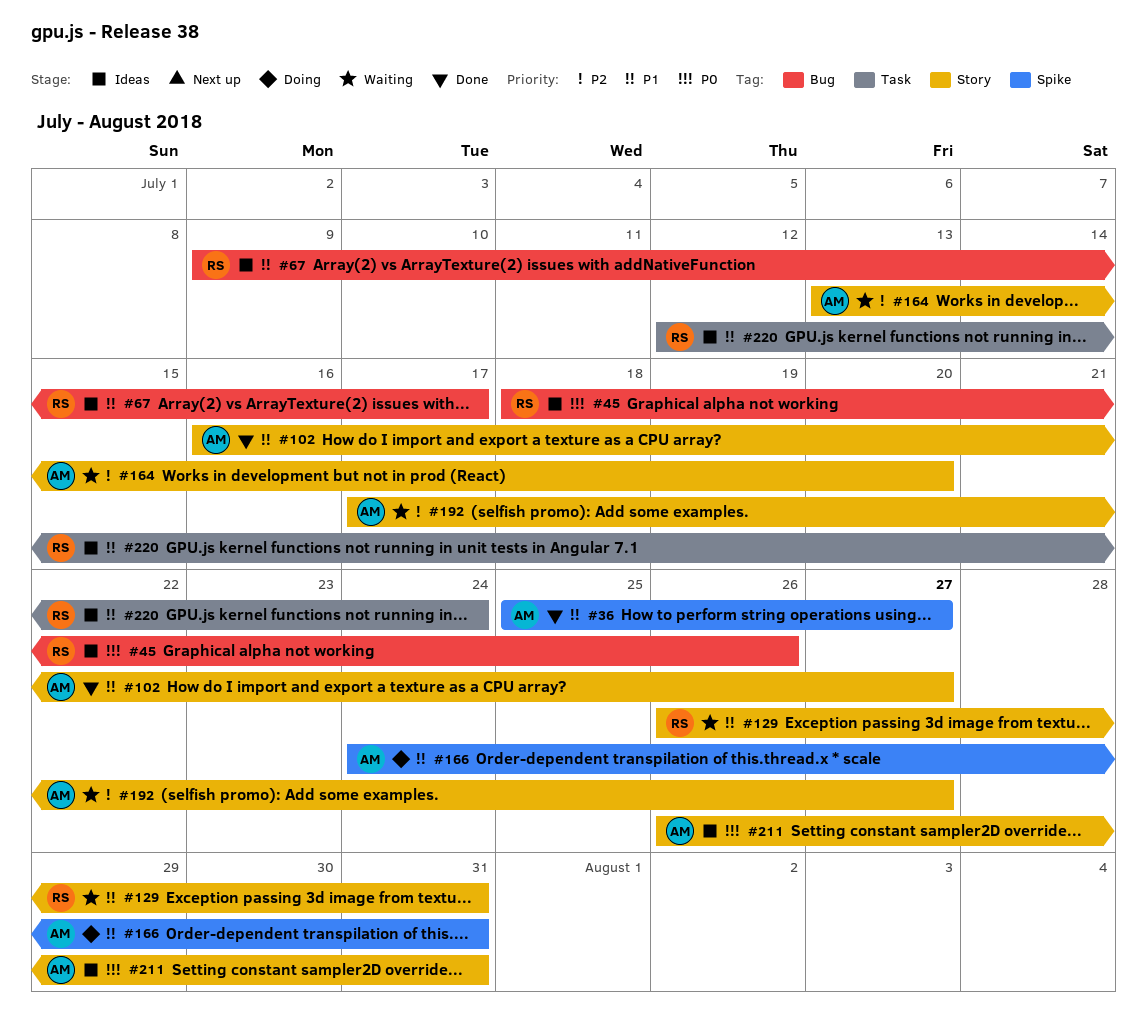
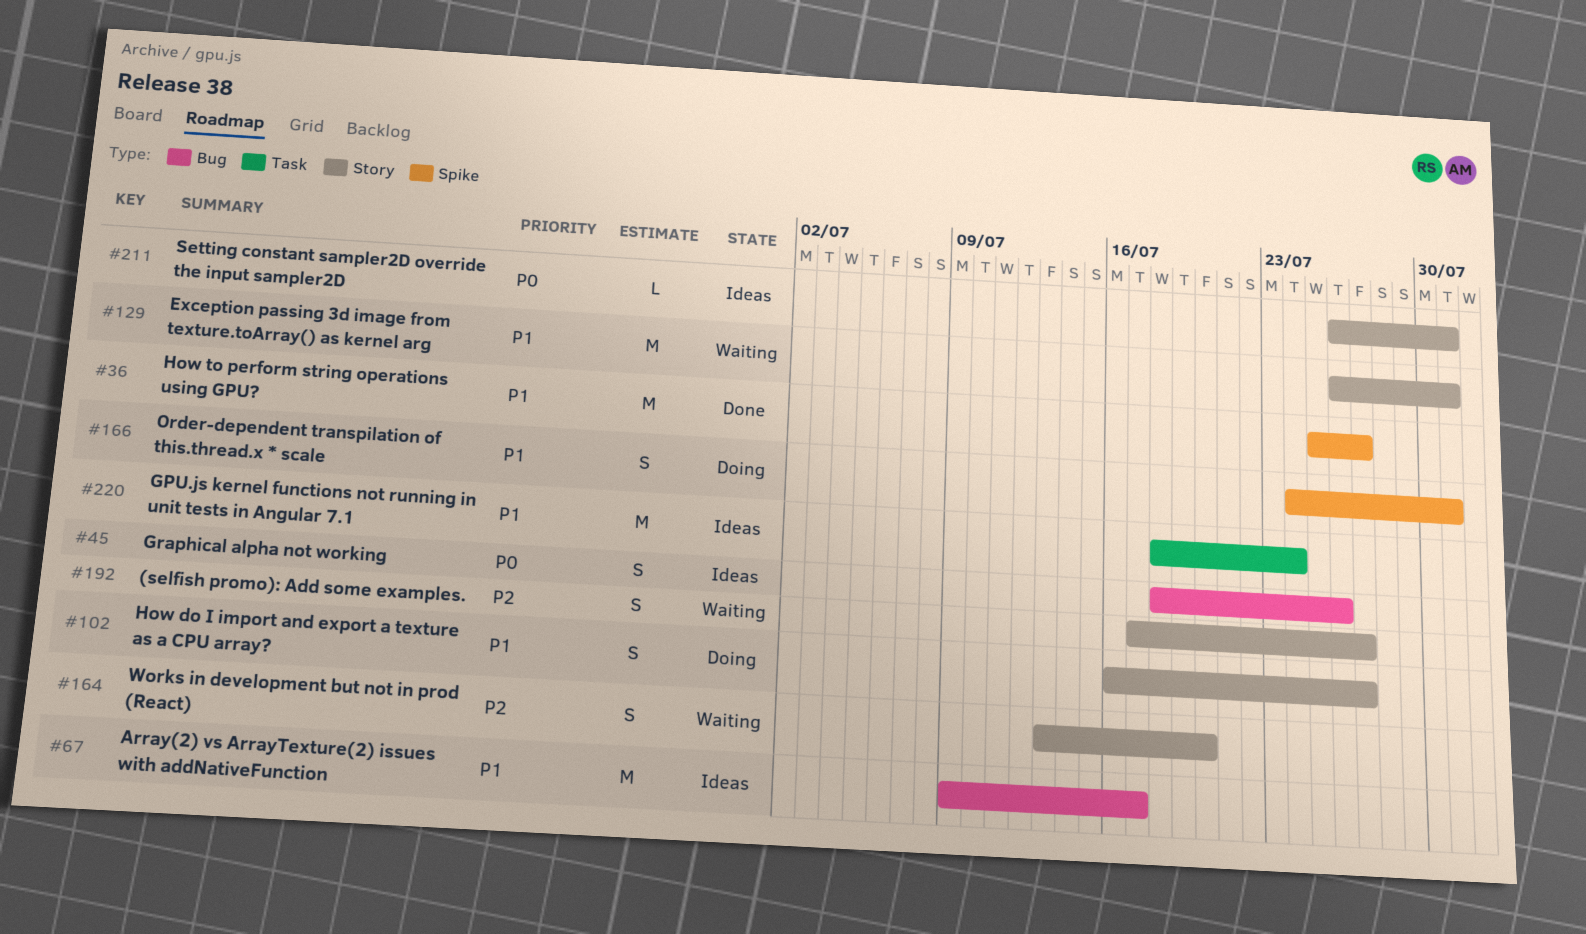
#102, status: Done -> Doing
#220, start: Jul 12 -> Jul 18

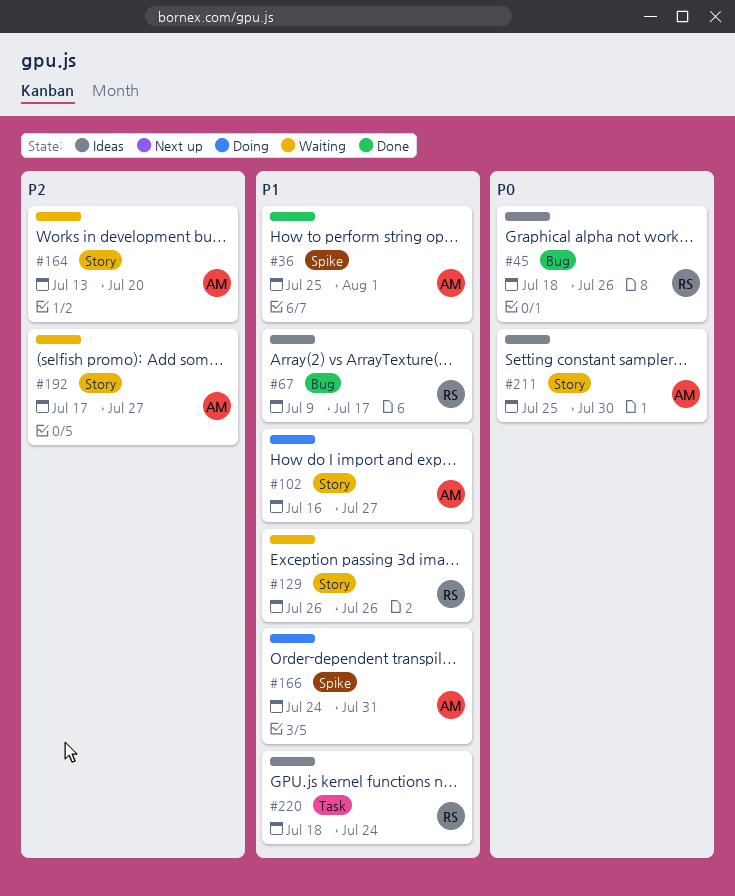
#36, due: Jul 27 -> Aug 1
#129, due: Jul 31 -> Jul 26
#211, start: Jul 26 -> Jul 25
#211, due: Jul 31 -> Jul 30

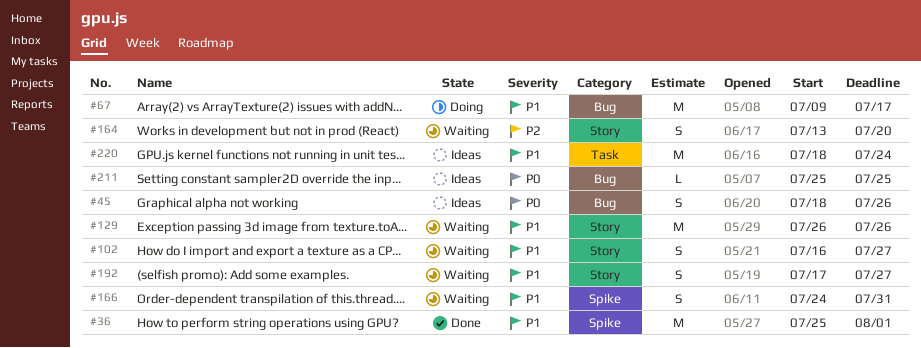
#67, status: Ideas -> Doing
#102, status: Doing -> Waiting
#166, status: Doing -> Waiting
#192, priority: P2 -> P1
#211, label: Story -> Bug
#211, due: Jul 30 -> Jul 25

